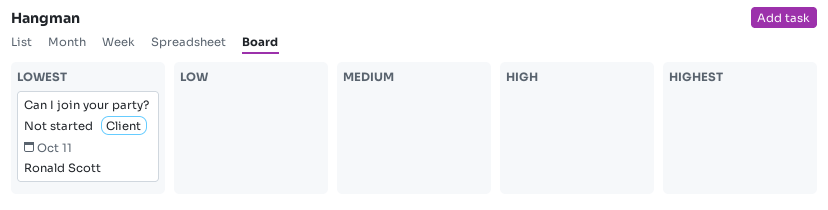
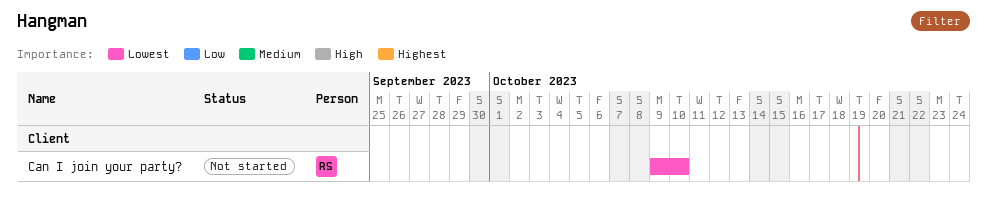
Can I join your party?, due: Oct 11 -> Oct 10

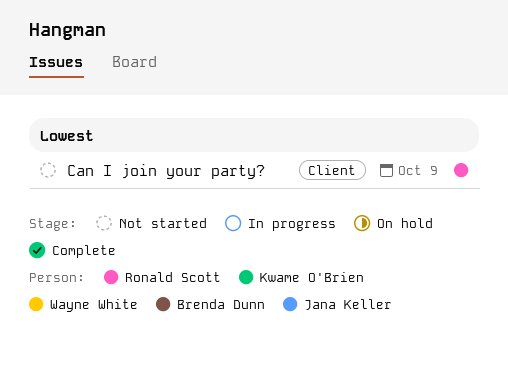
Can I join your party?, due: Oct 10 -> Oct 9

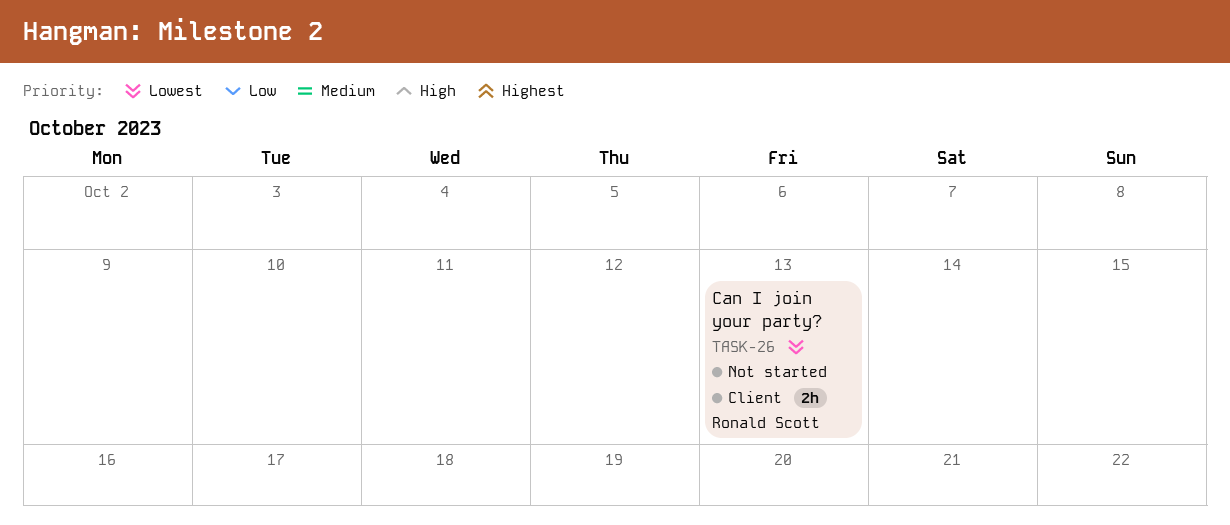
Can I join your party?, due: Oct 9 -> Oct 13

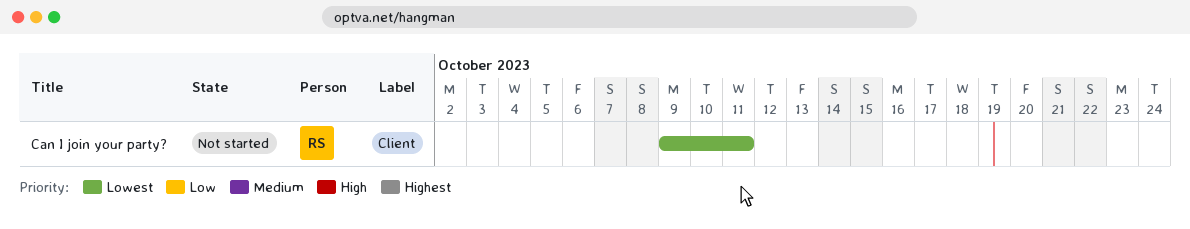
Can I join your party?, due: Oct 13 -> Oct 11

